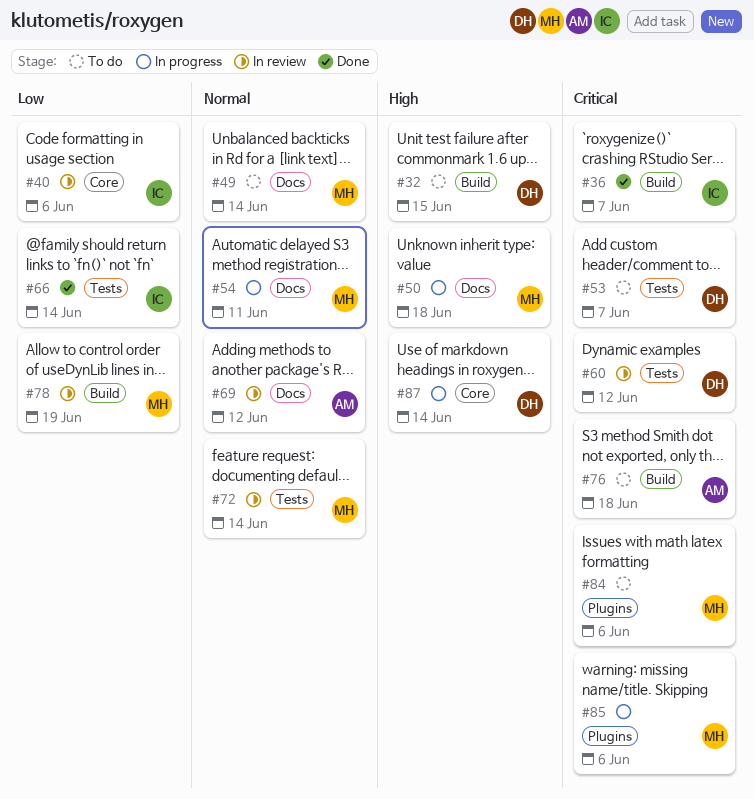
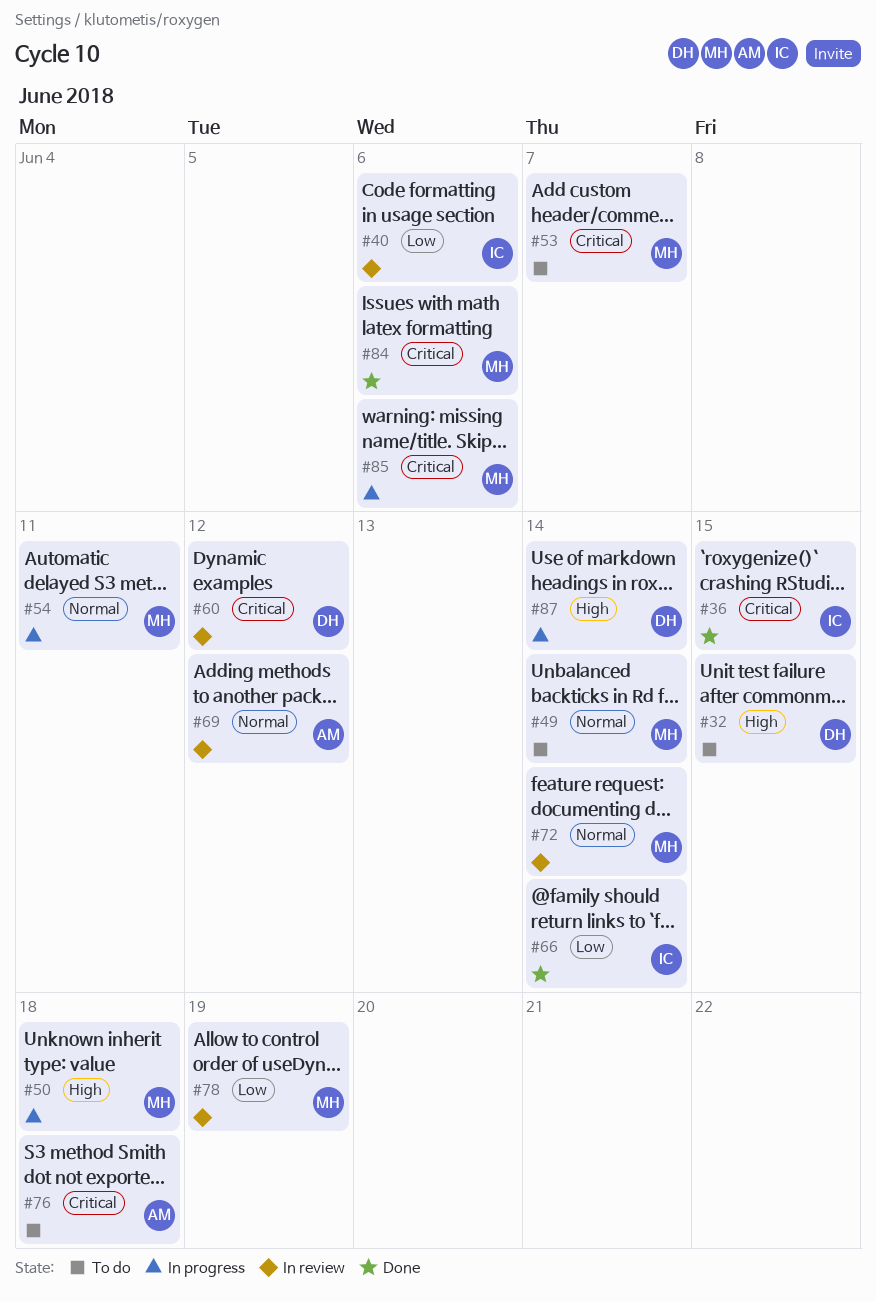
#36, due: Jun 7 -> Jun 15
#53, owner: DH -> MH
#84, status: To do -> Done

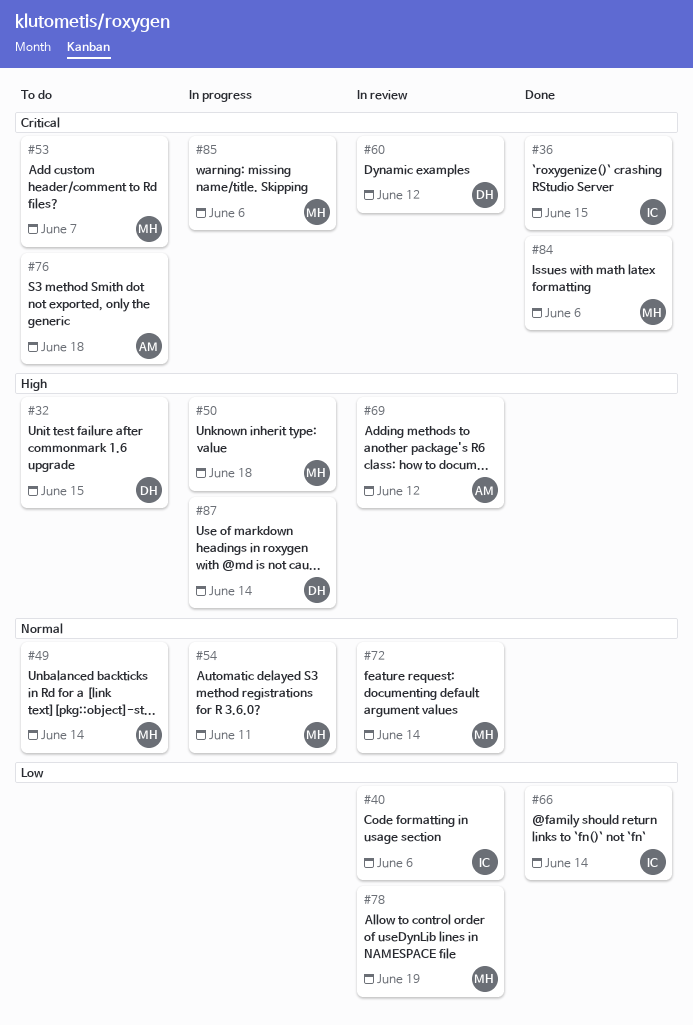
#69, priority: Normal -> High

